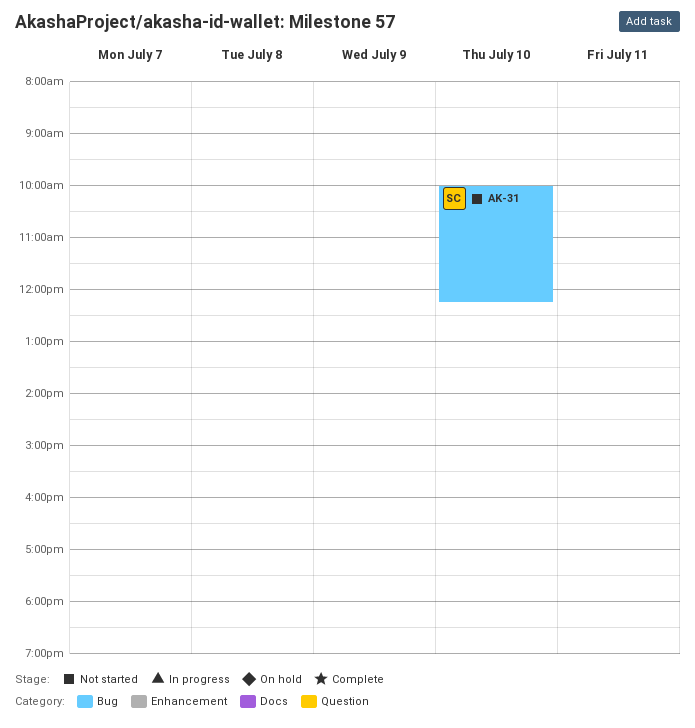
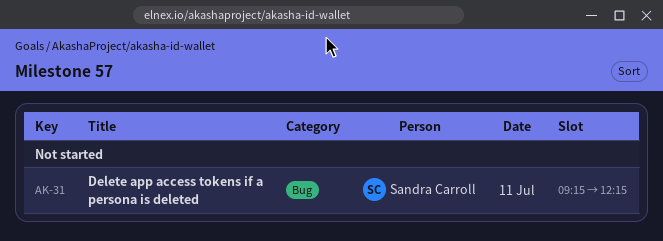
AK-31, day: Jul 10 -> Jul 11
AK-31, begins: 10:00 -> 09:15

